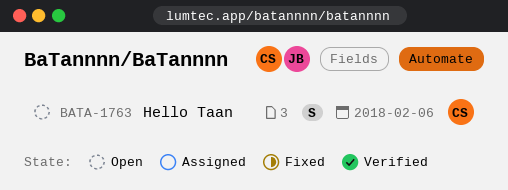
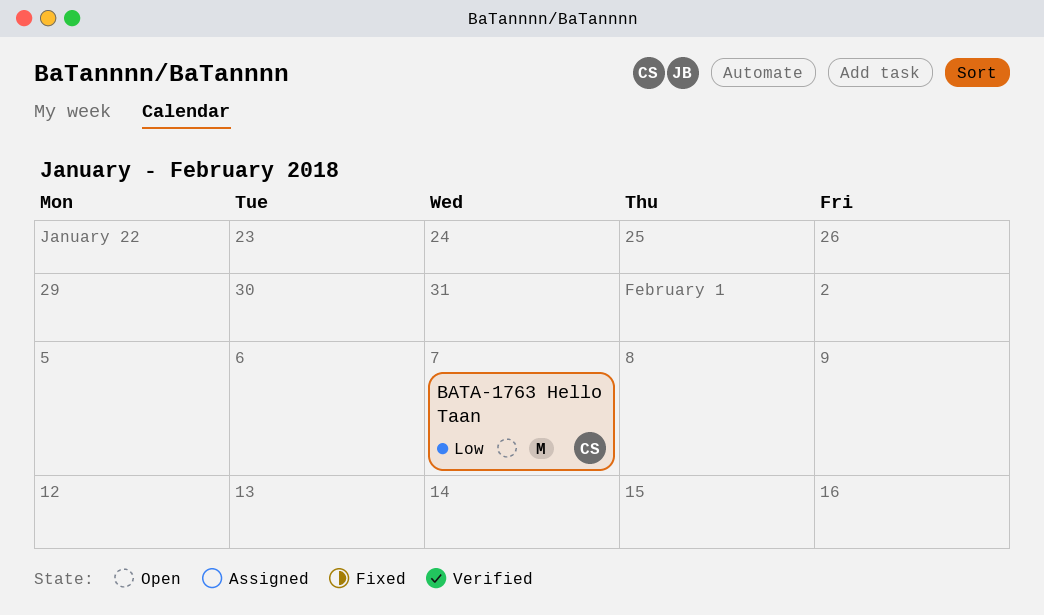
BATA-1763, estimate: S -> M
BATA-1763, due: Feb 6 -> Feb 7

